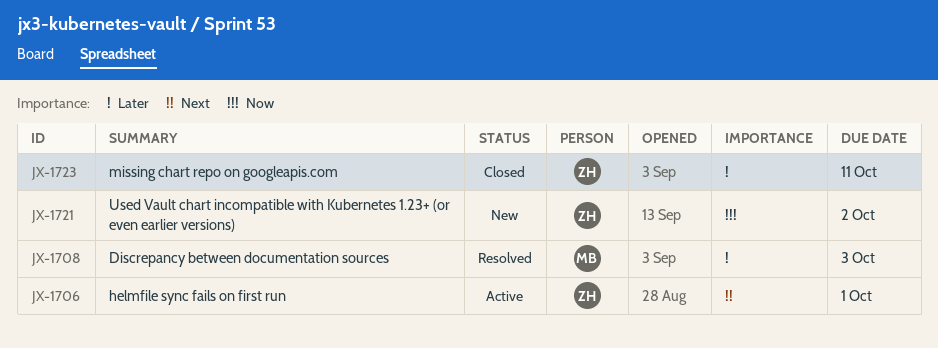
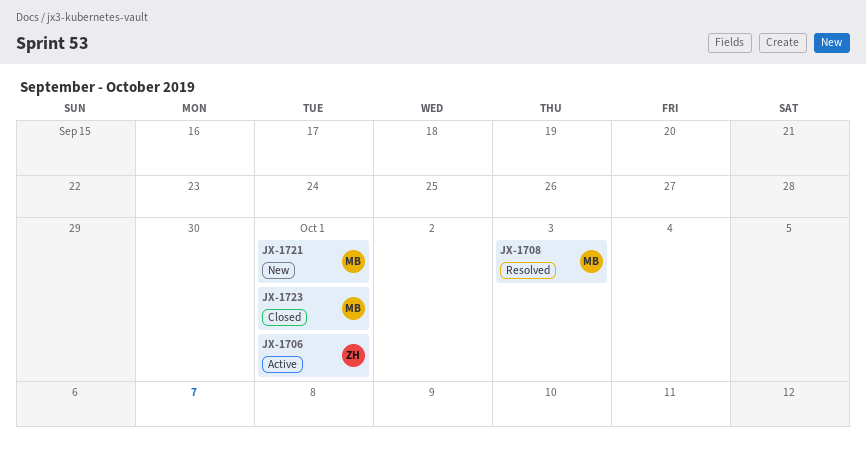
JX-1721, owner: ZH -> MB
JX-1721, due: Oct 2 -> Oct 1
JX-1723, owner: ZH -> MB
JX-1723, due: Oct 11 -> Oct 1

